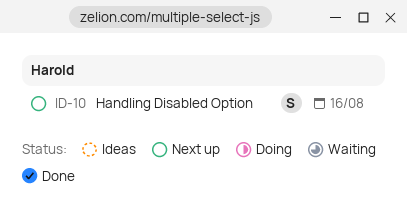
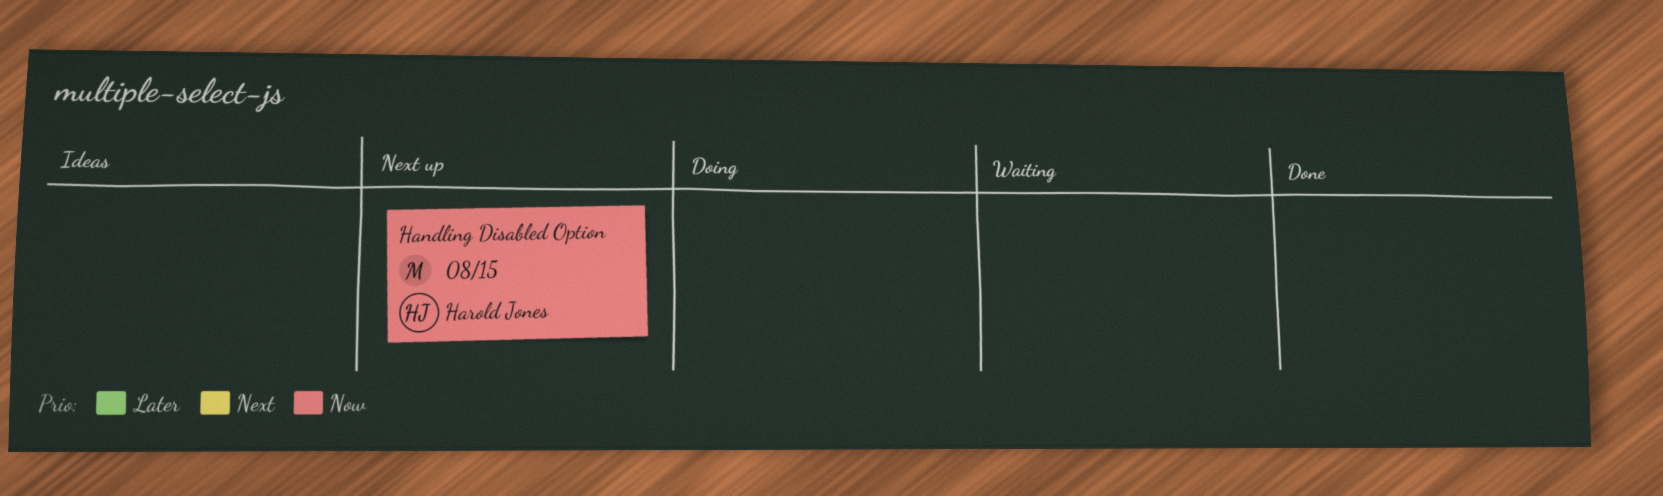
Handling Disabled Option, estimate: S -> M
Handling Disabled Option, due: Aug 16 -> Aug 15

